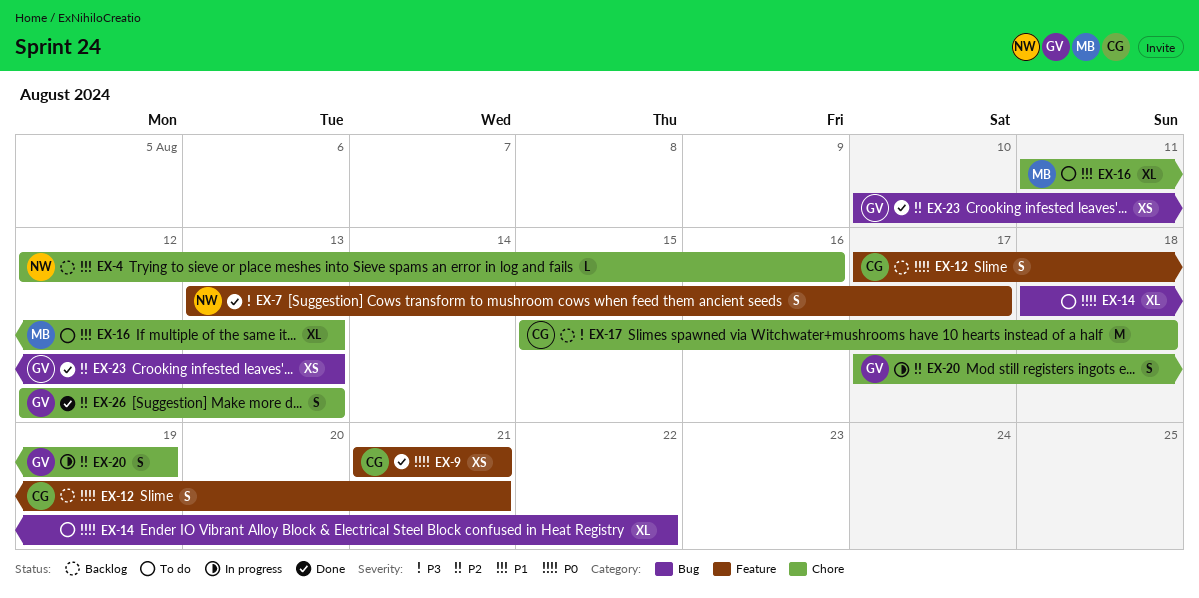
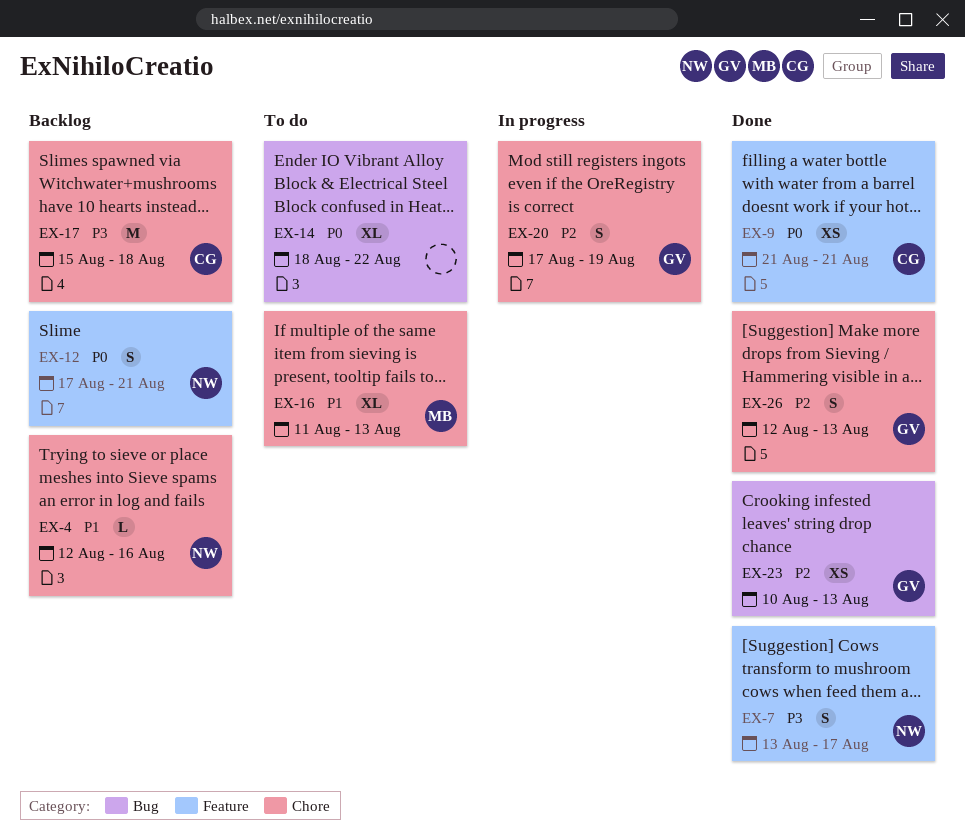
EX-12, owner: CG -> NW

